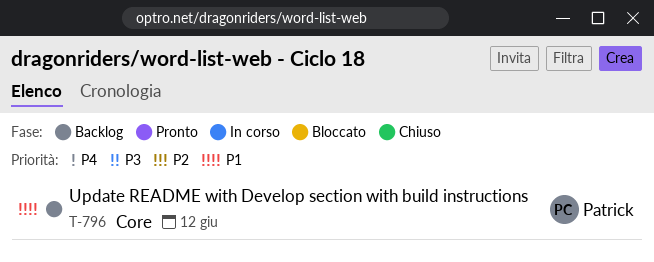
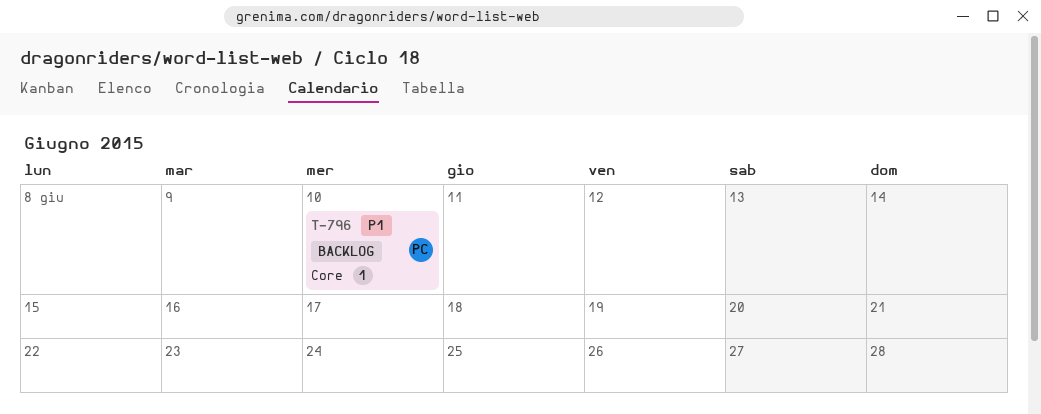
T-796, due: Jun 12 -> Jun 10

